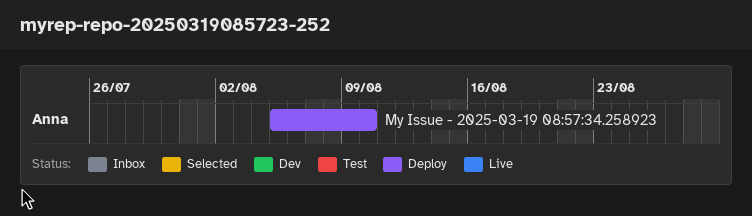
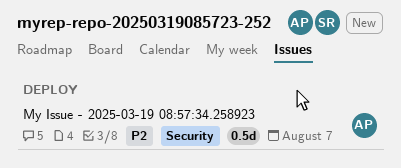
My Issue - 2025-03-19 08:57:34.258923, due: Aug 10 -> Aug 7

